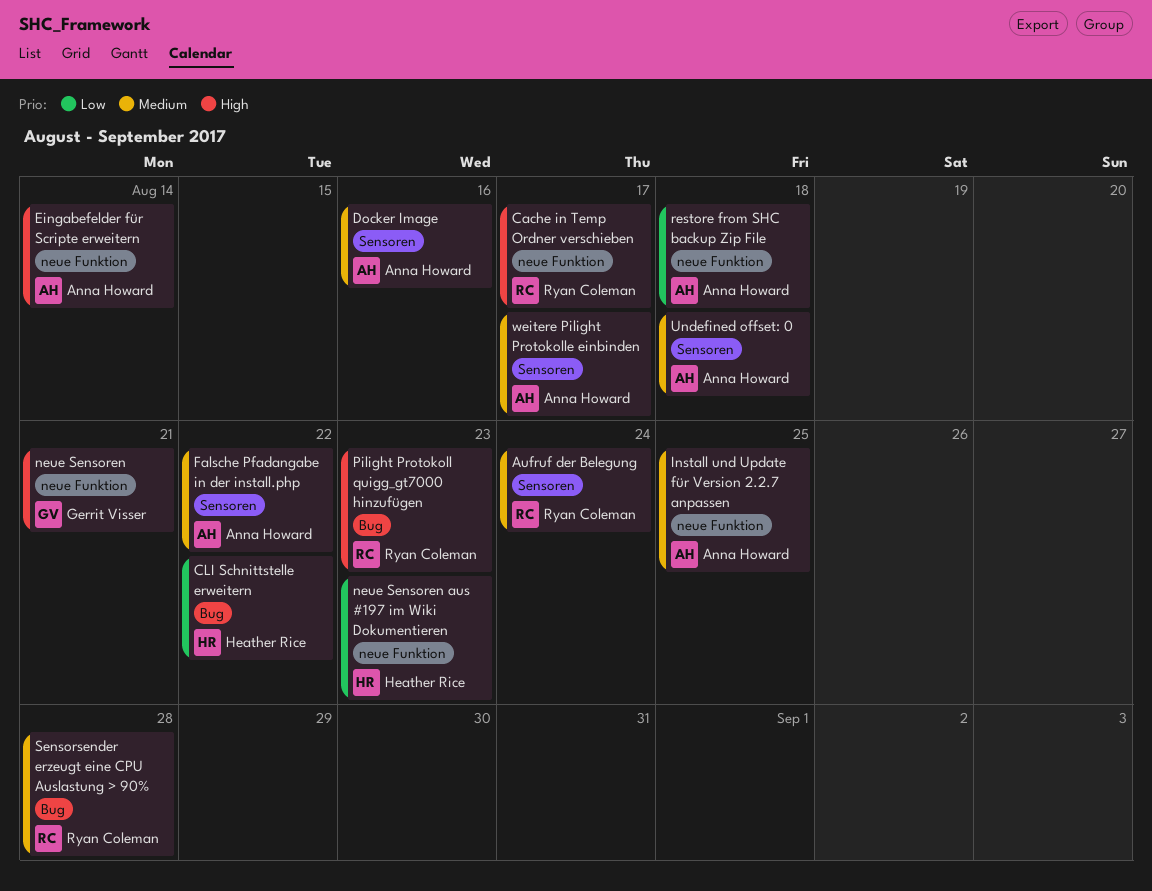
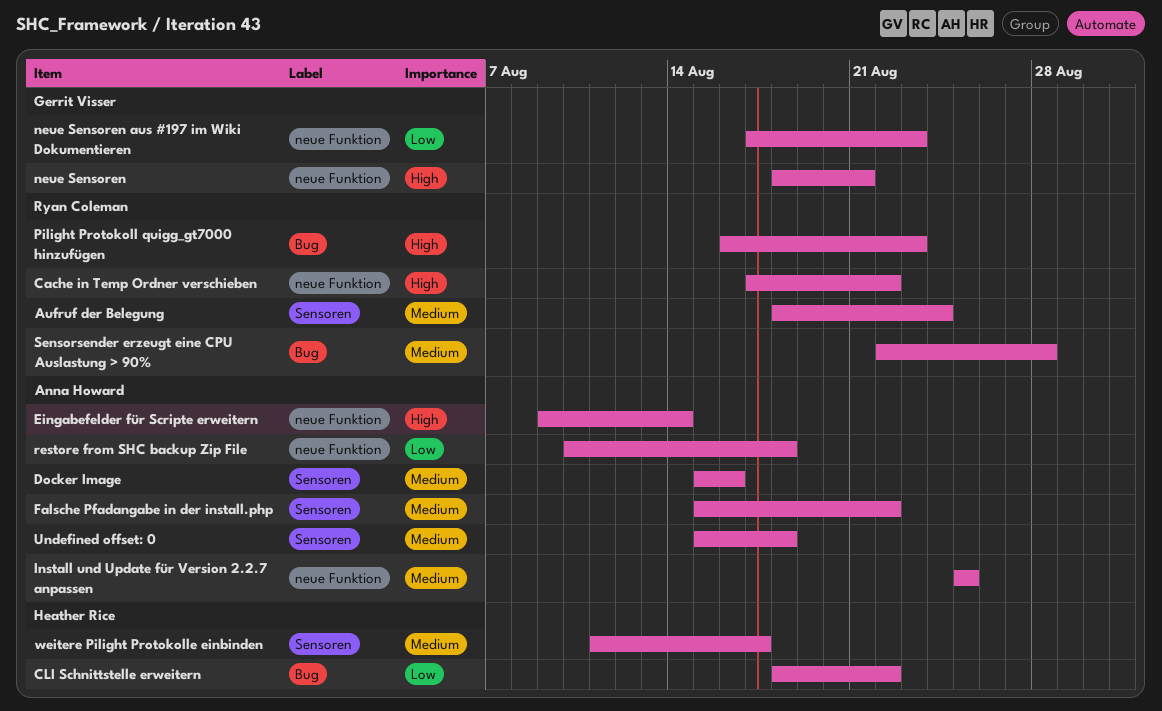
Cache in Temp Ordner verschieben, due: Aug 17 -> Aug 22
neue Sensoren aus #197 im Wiki Dokumentieren, owner: Heather Rice -> Gerrit Visser
weitere Pilight Protokolle einbinden, owner: Anna Howard -> Heather Rice

